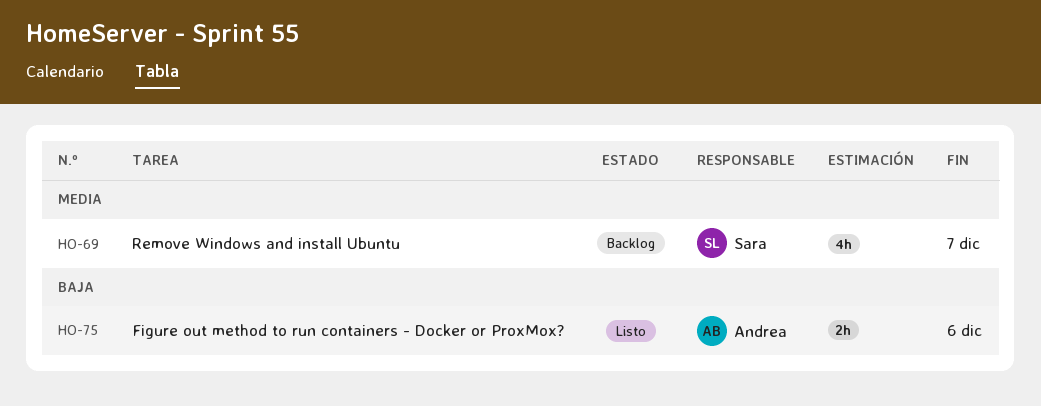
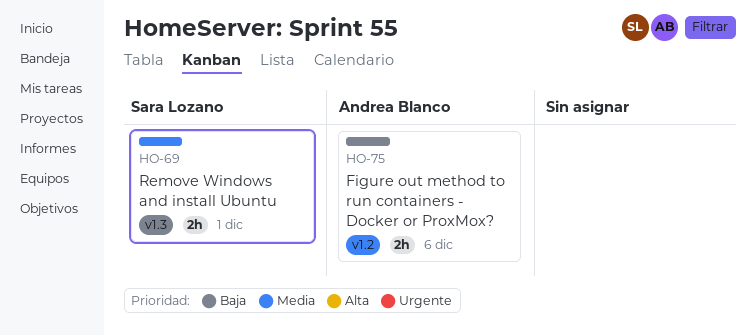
HO-69, estimate: 4h -> 2h
HO-69, due: Dec 7 -> Dec 1

